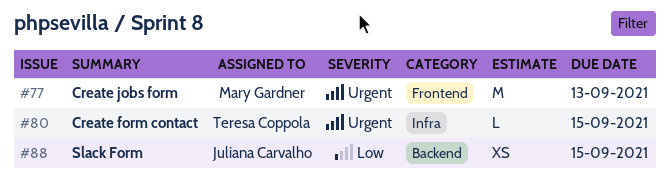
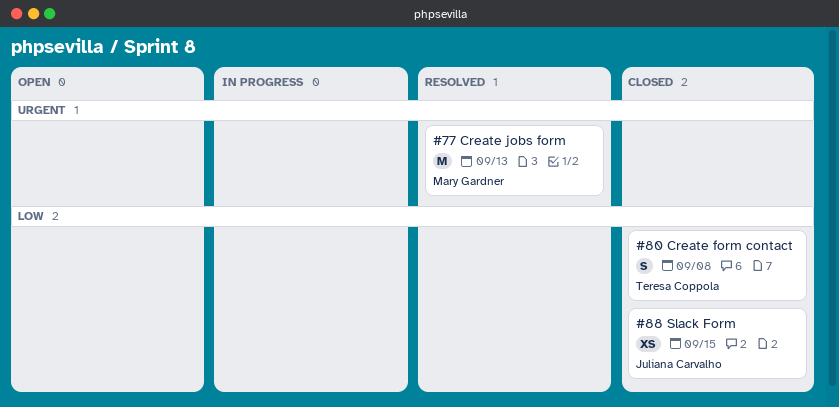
#80, priority: Urgent -> Low
#80, estimate: L -> S
#80, due: Sep 15 -> Sep 8

